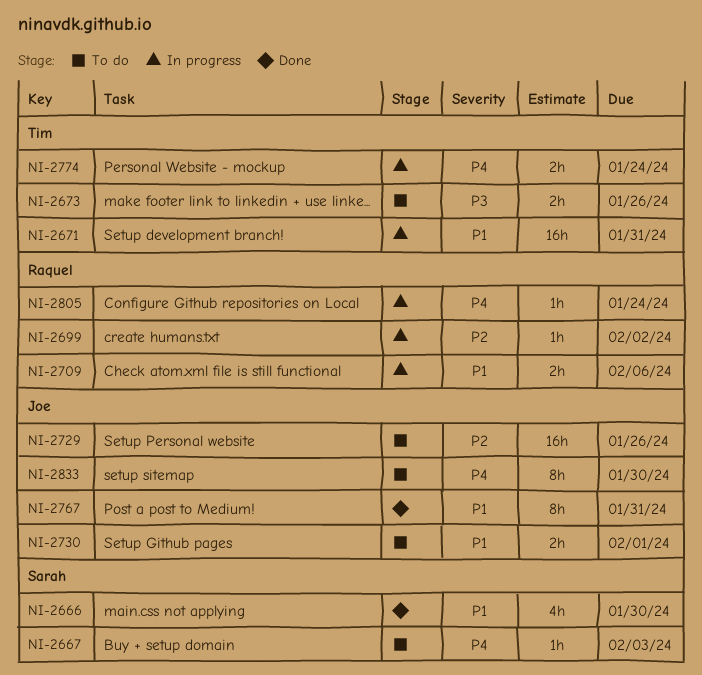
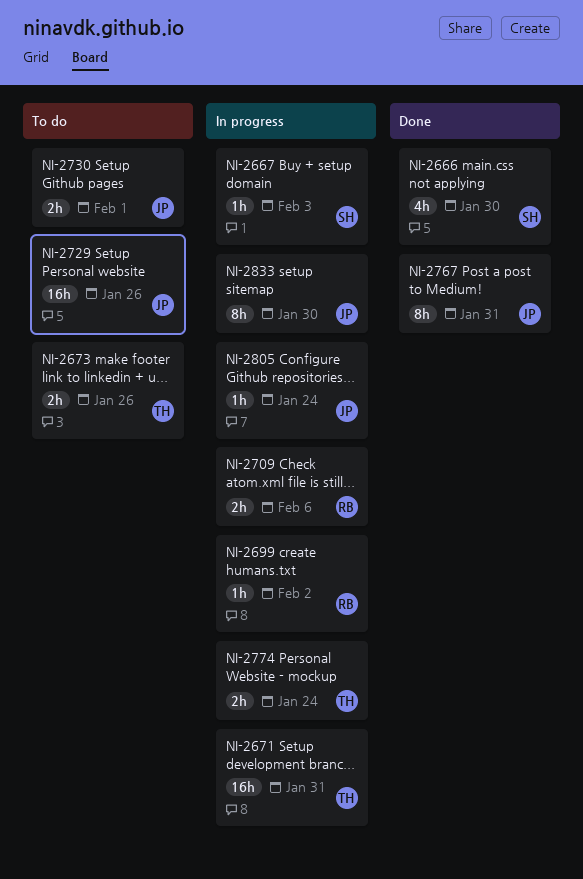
NI-2667, status: To do -> In progress
NI-2805, owner: Raquel -> Joe
NI-2833, status: To do -> In progress

